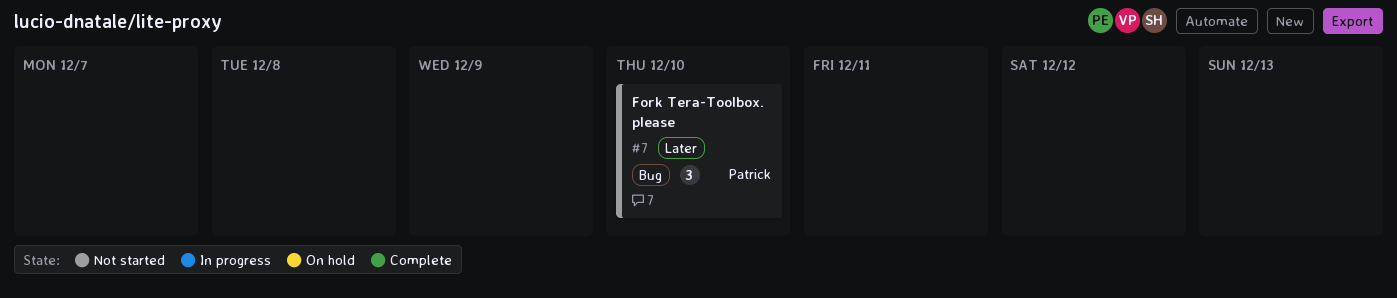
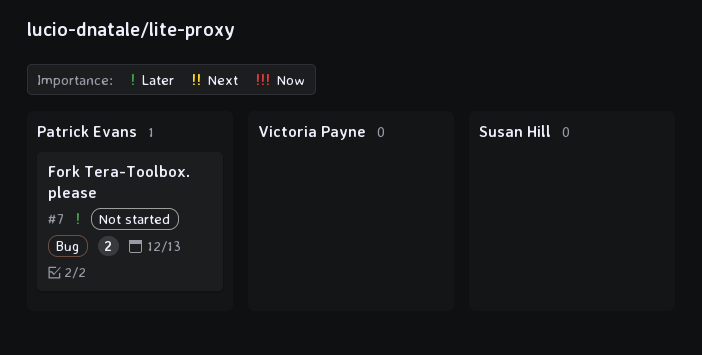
#7, estimate: 3 -> 2
#7, due: Dec 10 -> Dec 13

